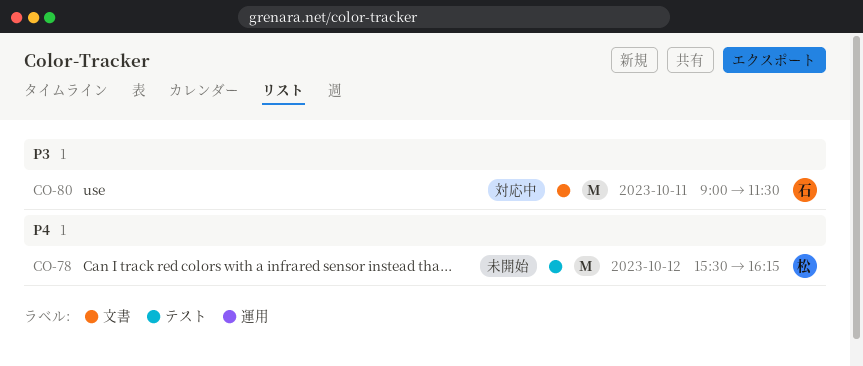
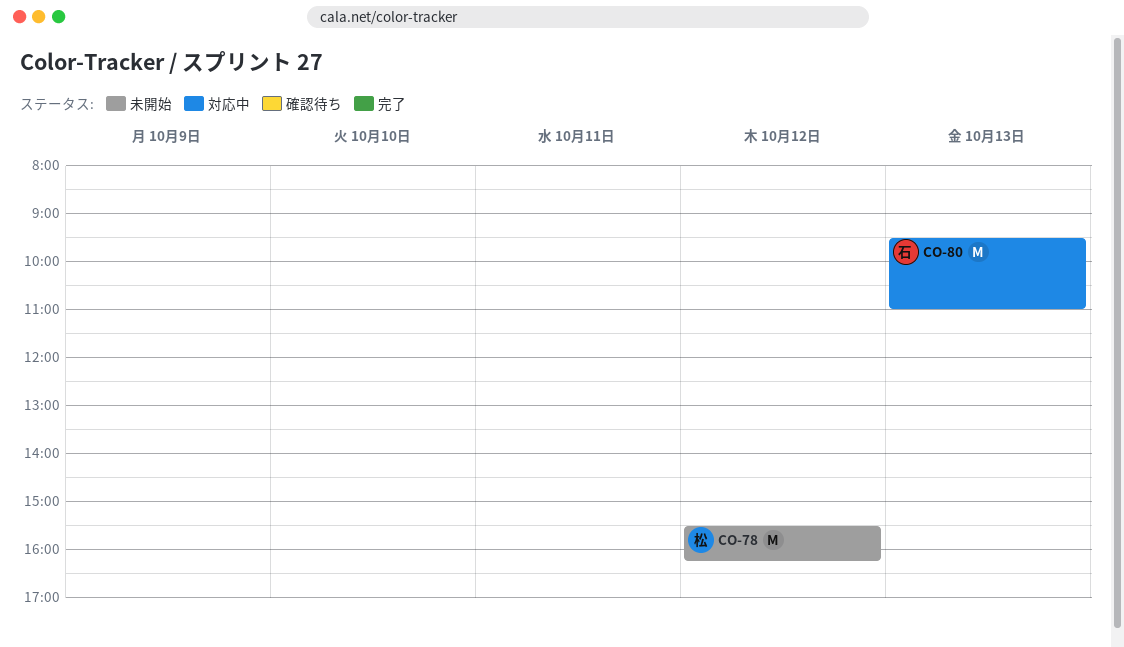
CO-80, day: Oct 11 -> Oct 13
CO-80, begins: 09:00 -> 09:30
CO-80, ends: 11:30 -> 11:00

